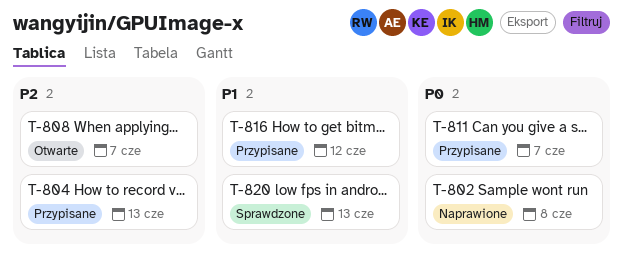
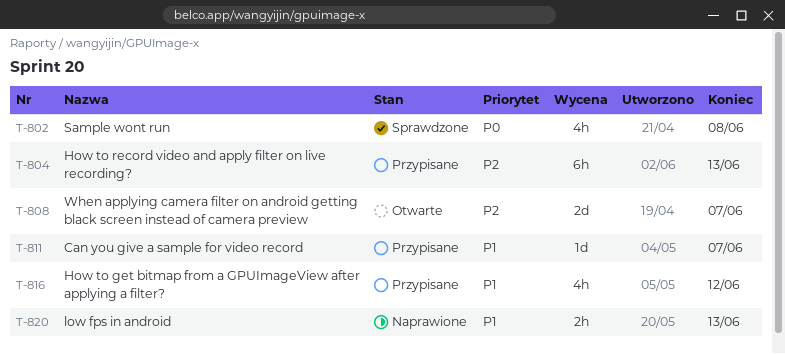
T-802, status: Naprawione -> Sprawdzone
T-811, priority: P0 -> P1
T-820, status: Sprawdzone -> Naprawione

